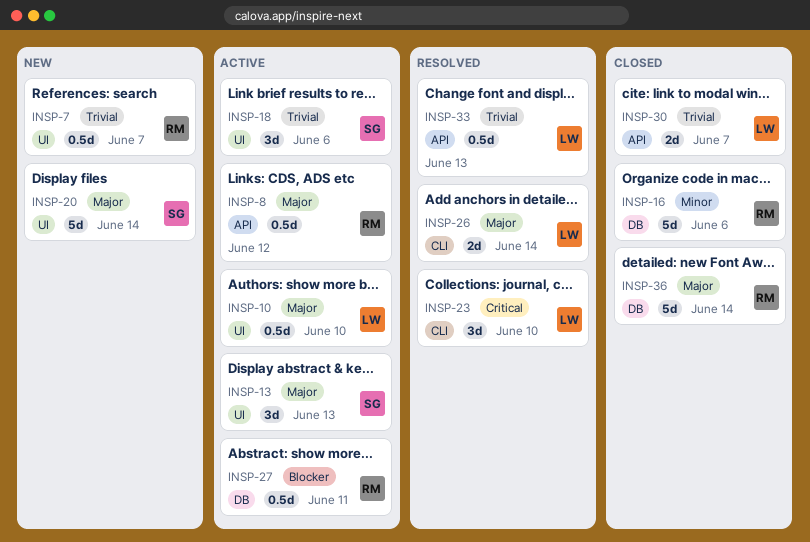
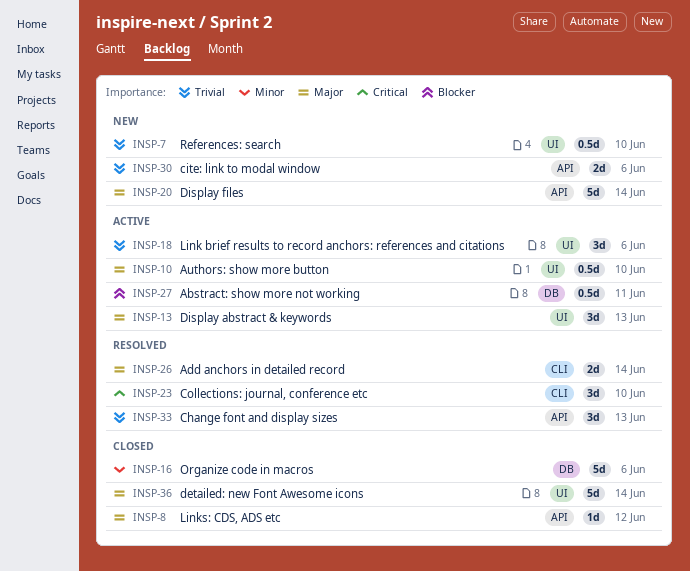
INSP-7, due: Jun 7 -> Jun 10
INSP-8, status: Active -> Closed
INSP-8, estimate: 0.5d -> 1d
INSP-20, label: UI -> API
INSP-30, status: Closed -> New
INSP-30, due: Jun 7 -> Jun 6
INSP-33, estimate: 0.5d -> 3d
INSP-36, label: DB -> UI

